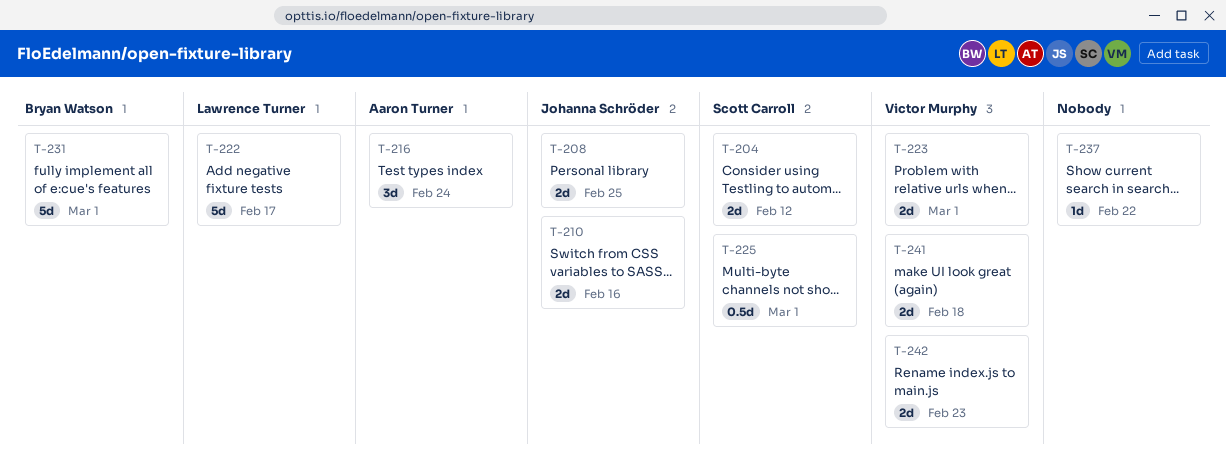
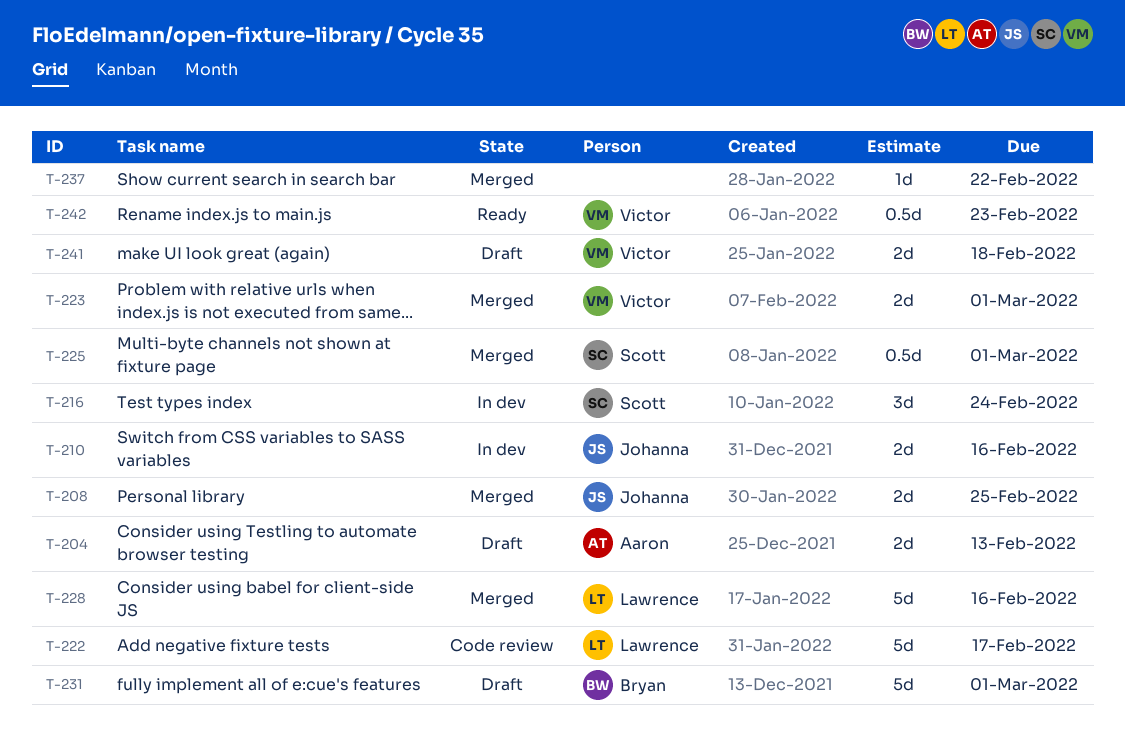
T-204, owner: Scott Carroll -> Aaron Turner
T-204, due: Feb 12 -> Feb 13
T-216, owner: Aaron Turner -> Scott Carroll
T-228: none -> present
T-242, estimate: 2d -> 0.5d

